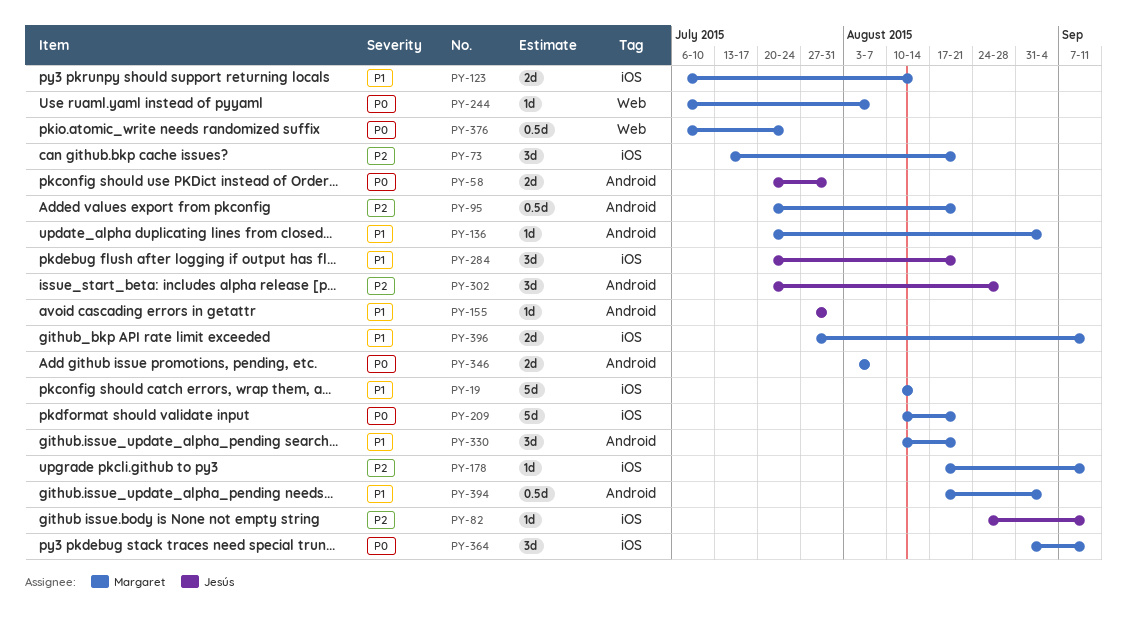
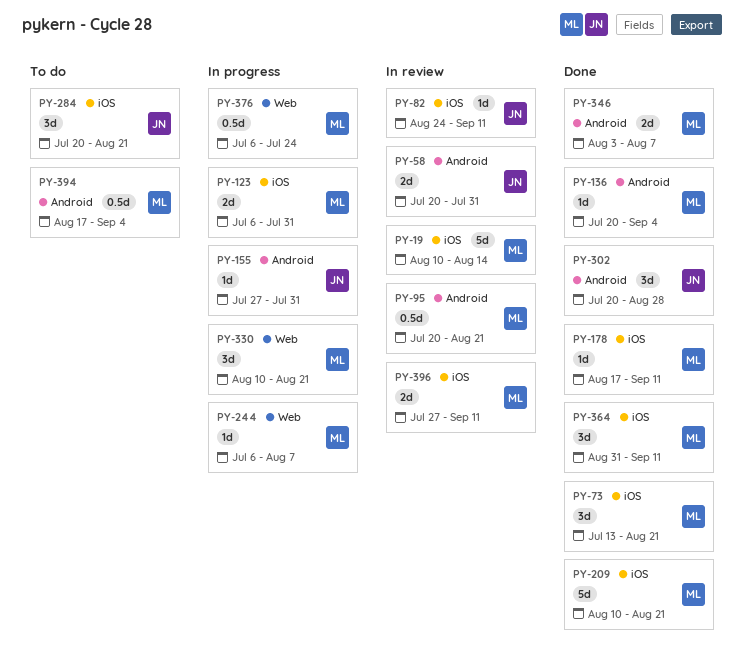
PY-123, due: Aug 14 -> Jul 31
PY-330, label: Android -> Web

